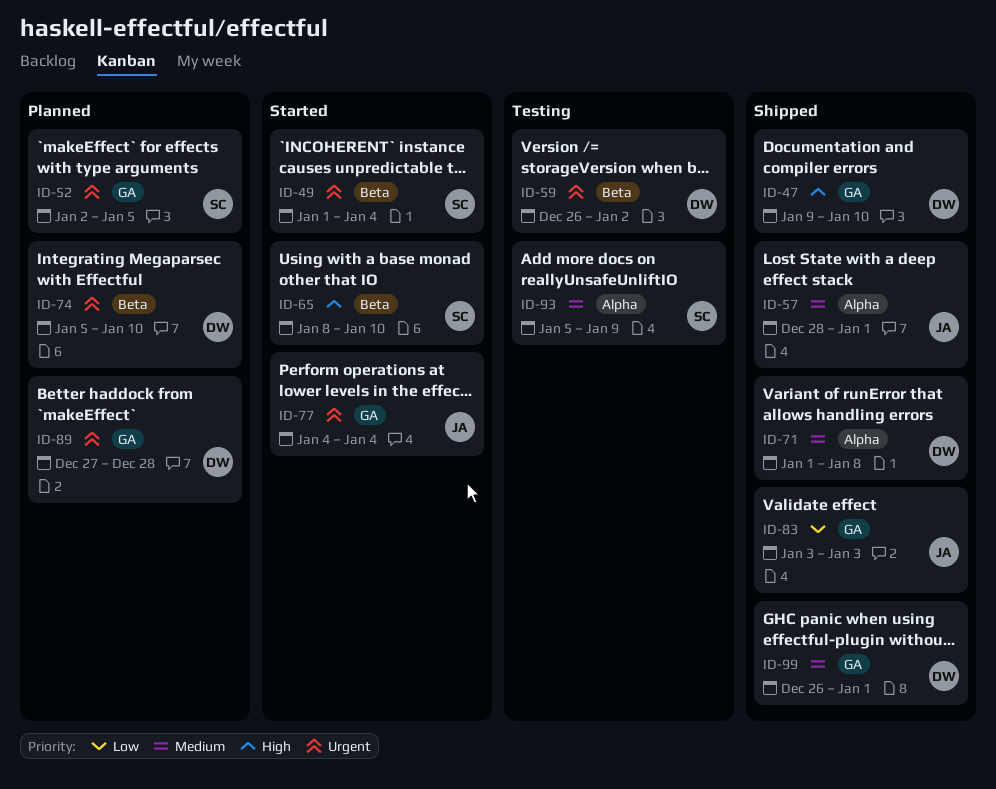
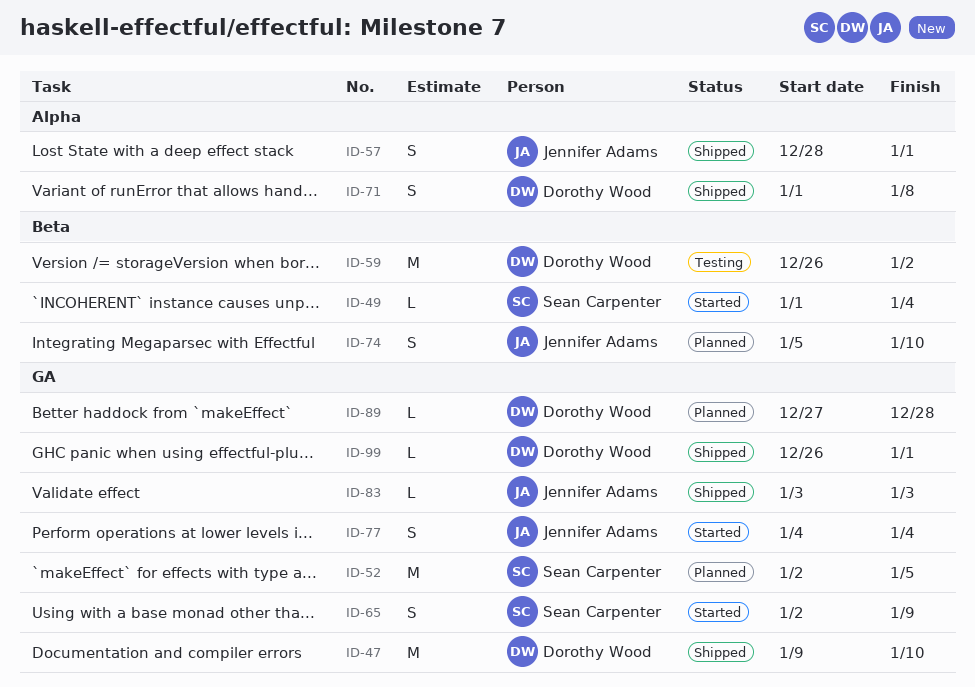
ID-65, label: Beta -> GA
ID-65, start: Jan 8 -> Jan 2
ID-65, due: Jan 10 -> Jan 9
ID-74, owner: Dorothy Wood -> Jennifer Adams
ID-93: present -> none

